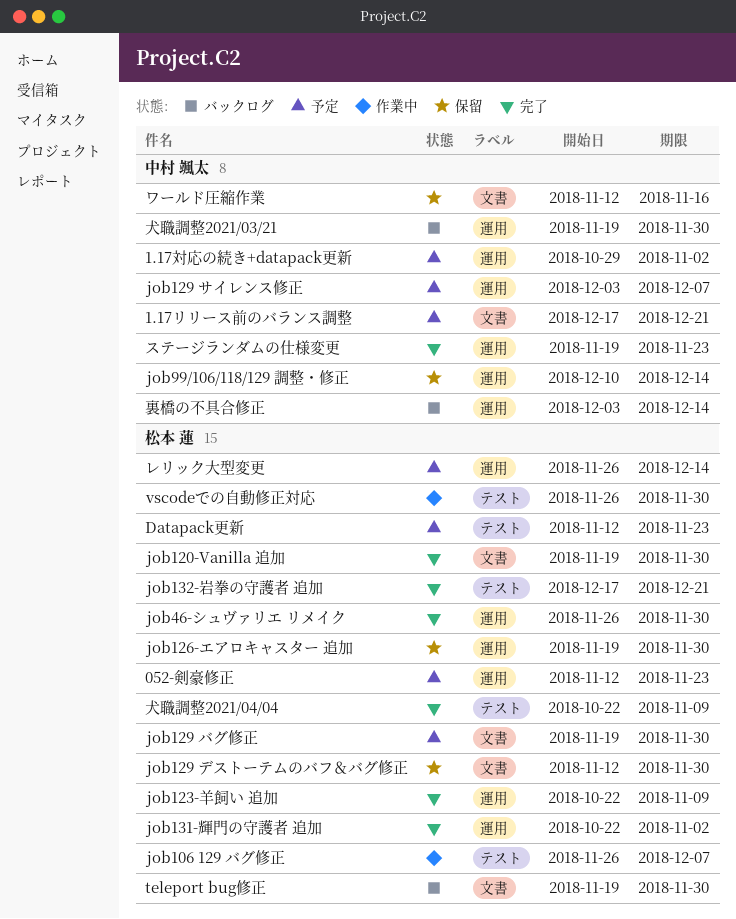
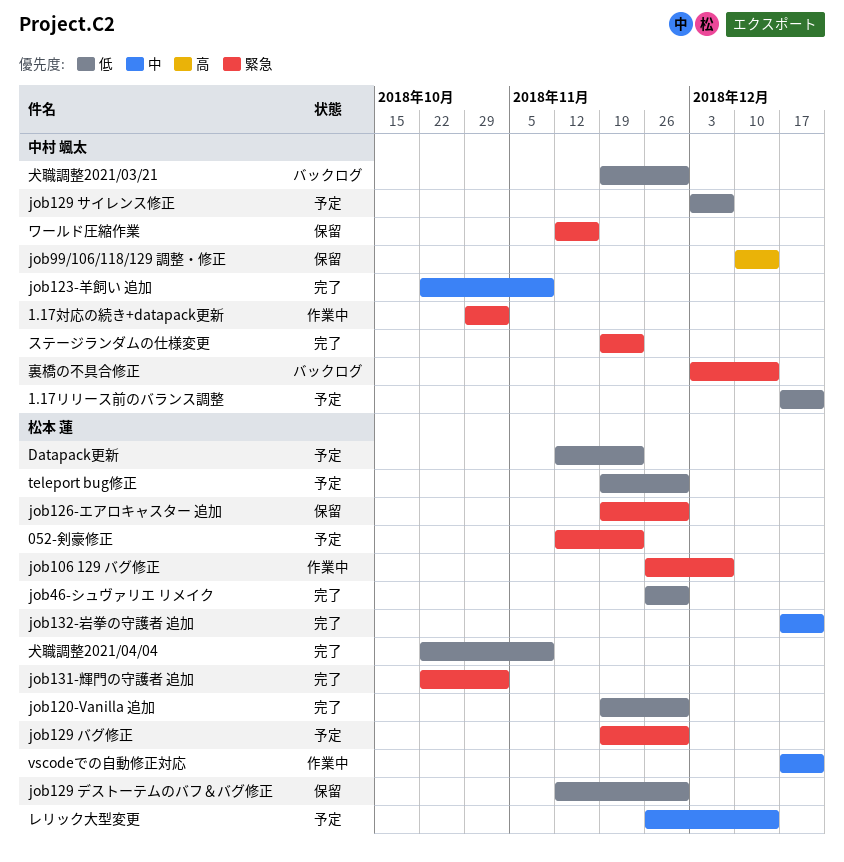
1.17対応の続き+datapack更新, status: 予定 -> 作業中
job123-羊飼い 追加, owner: 松本 蓮 -> 中村 颯太
teleport bug修正, status: バックログ -> 予定
vscodeでの自動修正対応, start: Nov 26 -> Dec 17
vscodeでの自動修正対応, due: Nov 30 -> Dec 21

